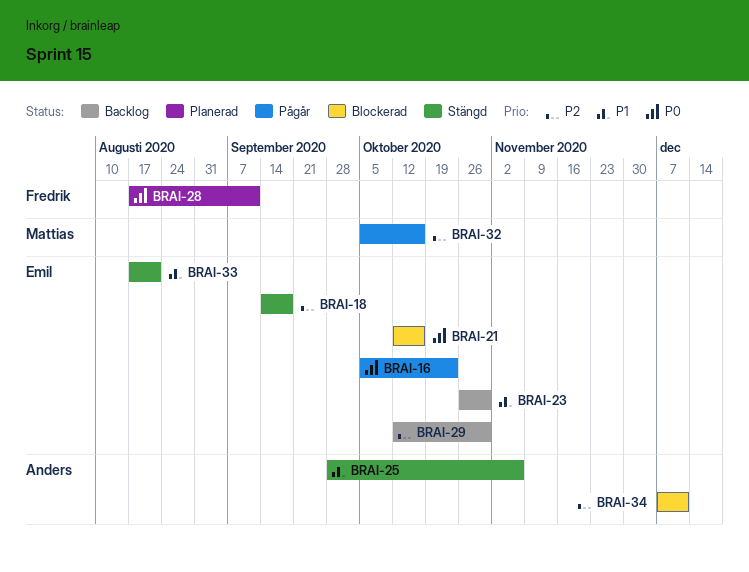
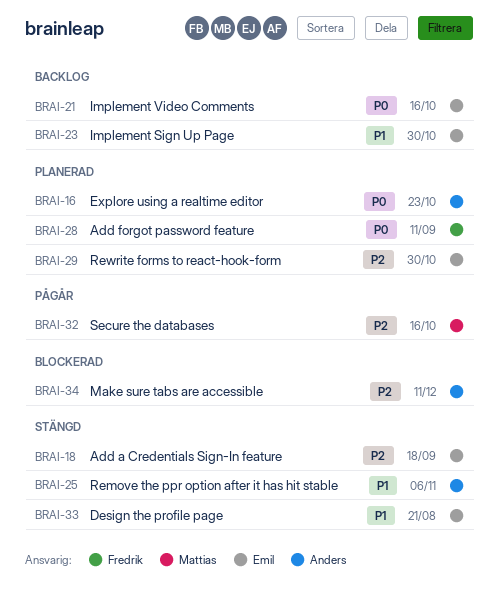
BRAI-16, status: Pågår -> Planerad
BRAI-16, owner: Emil -> Anders
BRAI-21, status: Blockerad -> Backlog
BRAI-29, status: Backlog -> Planerad

